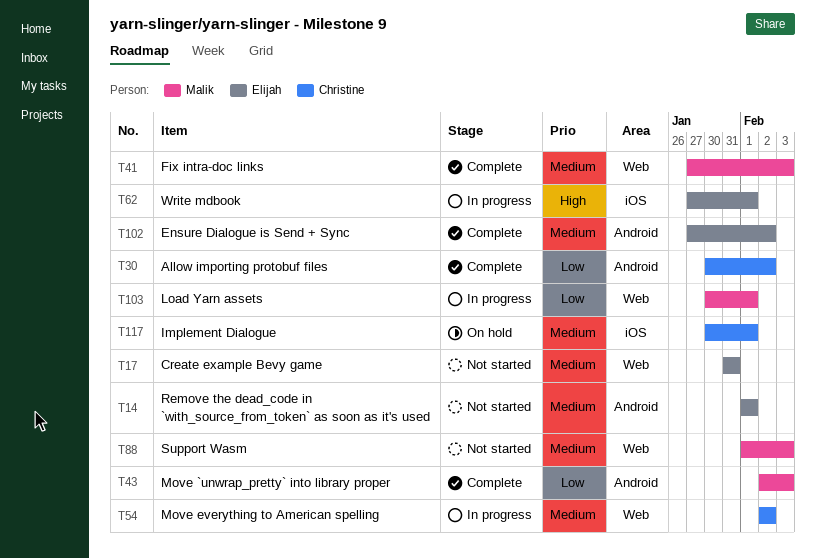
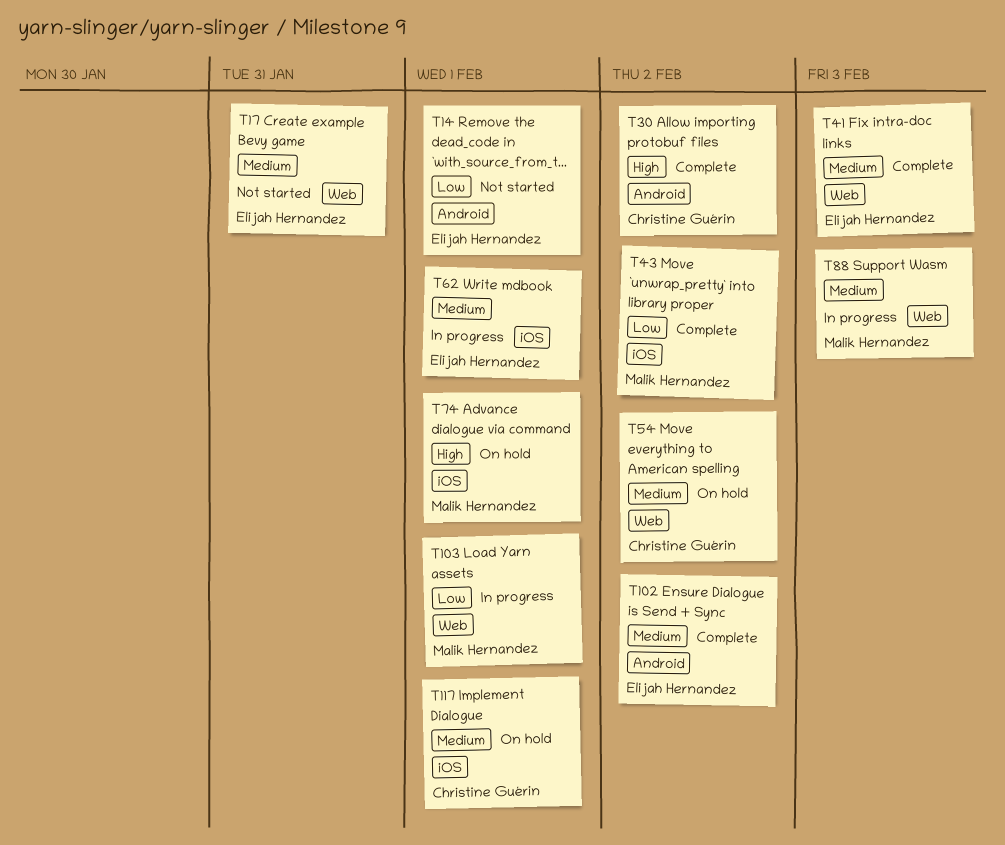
T14, priority: Medium -> Low
T30, priority: Low -> High
T41, owner: Malik Hernandez -> Elijah Hernandez
T43, label: Android -> iOS
T43, due: Feb 3 -> Feb 2
T54, status: In progress -> On hold
T62, priority: High -> Medium
T74: none -> present
T88, status: Not started -> In progress

